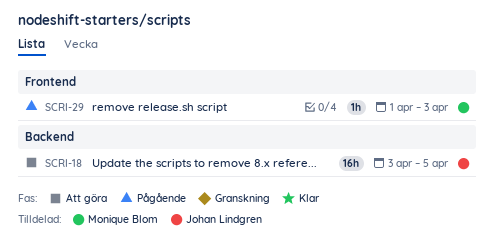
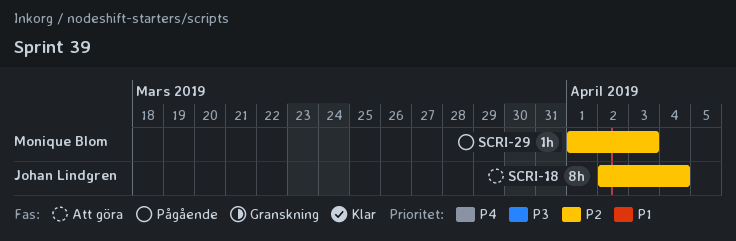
SCRI-18, estimate: 16h -> 8h
SCRI-18, start: Apr 3 -> Apr 2
SCRI-18, due: Apr 5 -> Apr 4

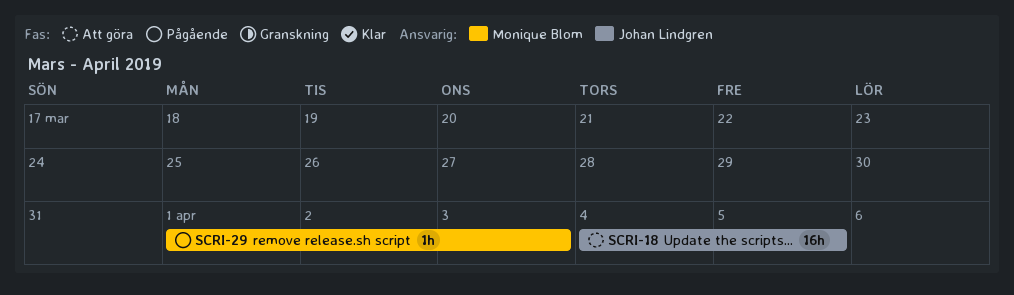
SCRI-18, estimate: 8h -> 16h
SCRI-18, start: Apr 2 -> Apr 4
SCRI-18, due: Apr 4 -> Apr 5

